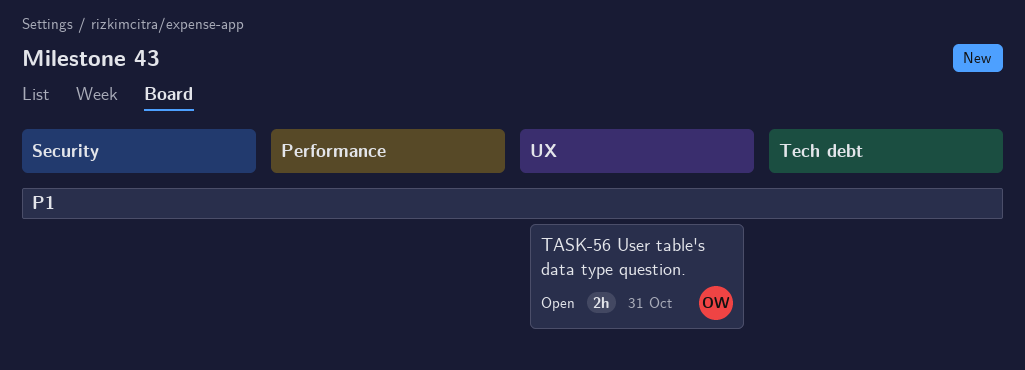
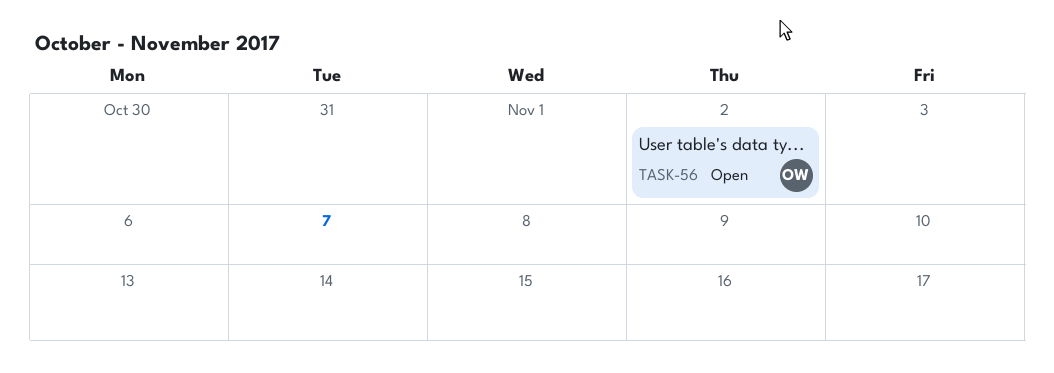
TASK-56, due: Oct 31 -> Nov 2

